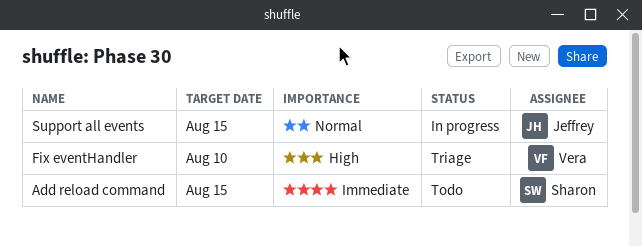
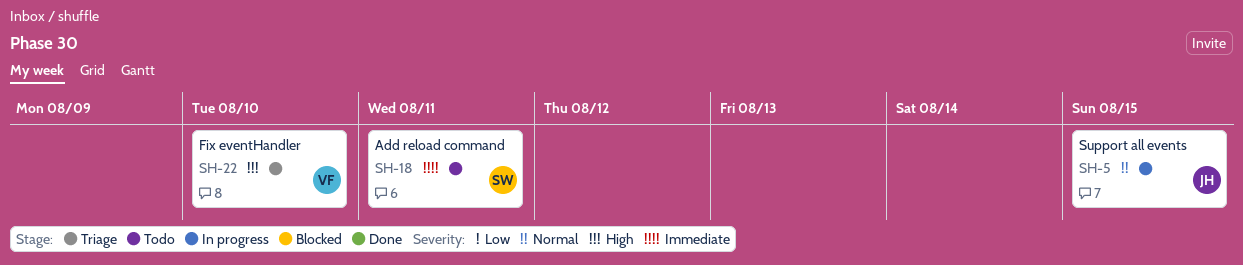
Add reload command, due: Aug 15 -> Aug 11

